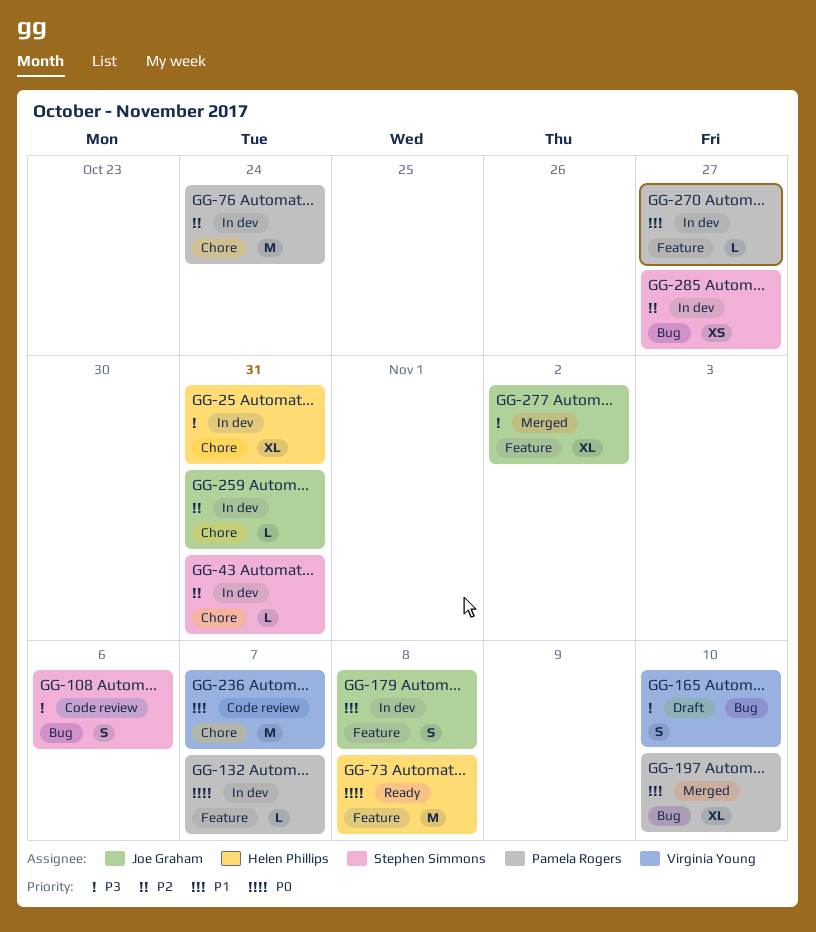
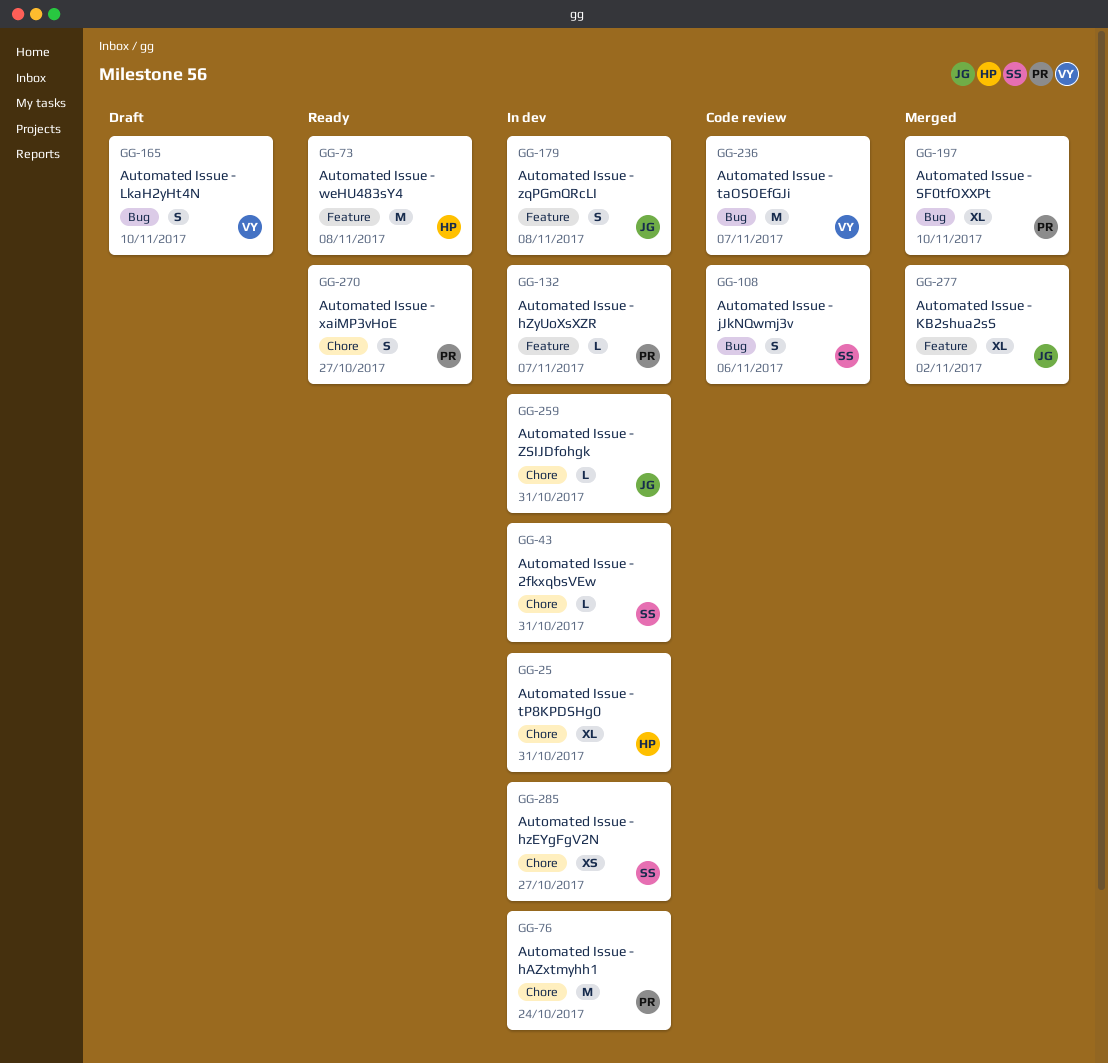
GG-236, label: Chore -> Bug
GG-270, status: In dev -> Ready
GG-270, label: Feature -> Chore
GG-270, estimate: L -> S
GG-285, label: Bug -> Chore

